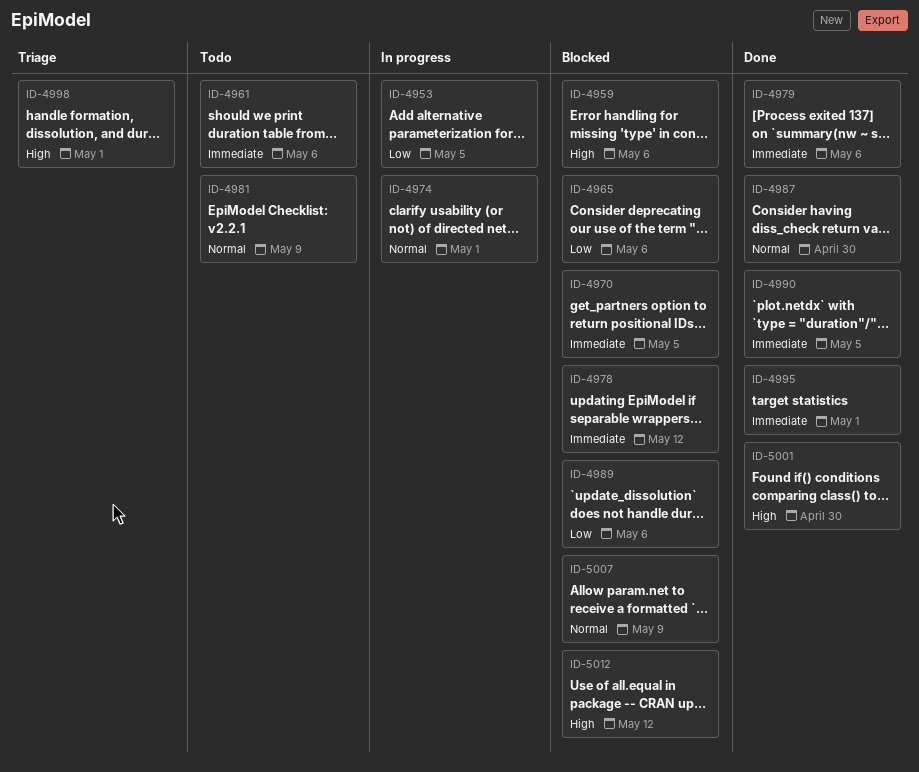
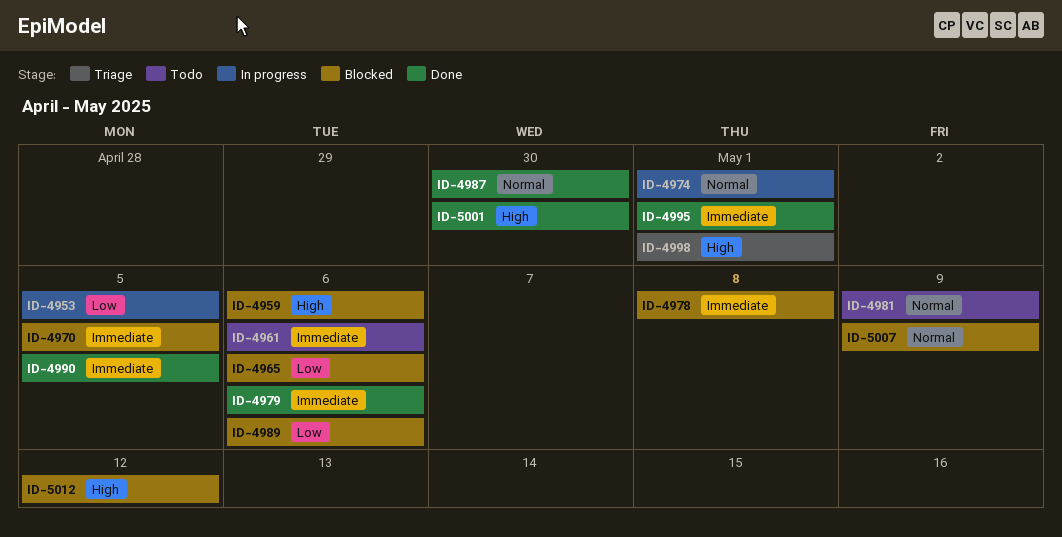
ID-4978, due: May 12 -> May 8

